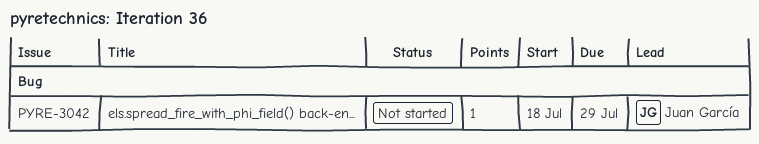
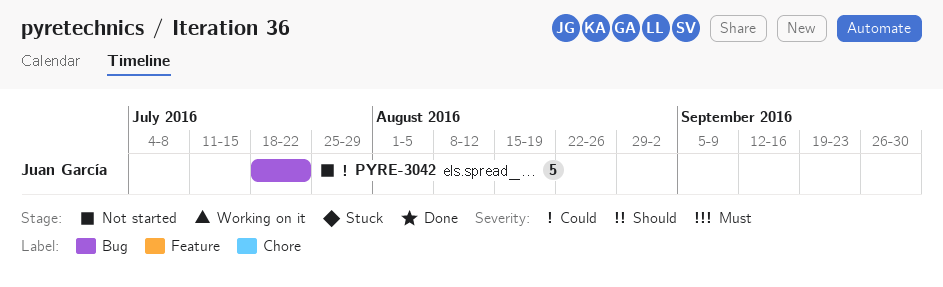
PYRE-3042, estimate: 1 -> 5
PYRE-3042, due: Jul 29 -> Jul 22

